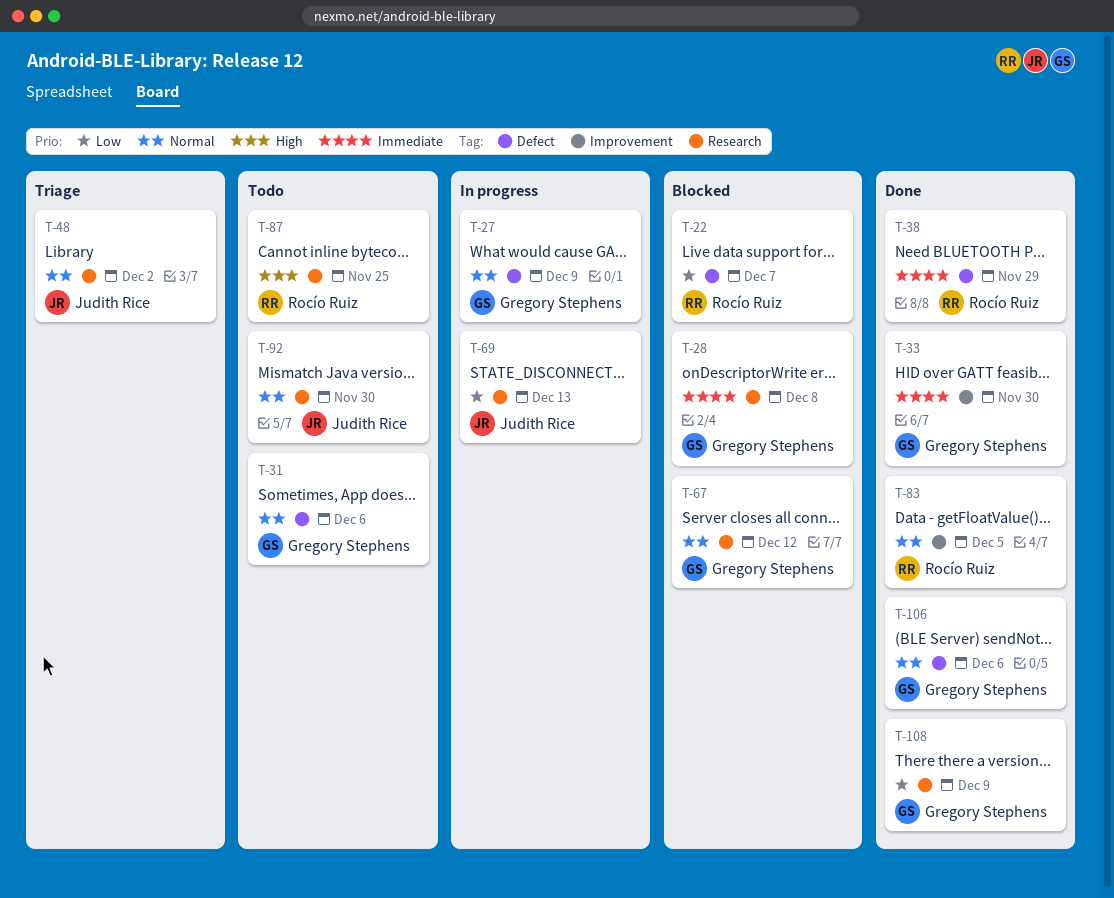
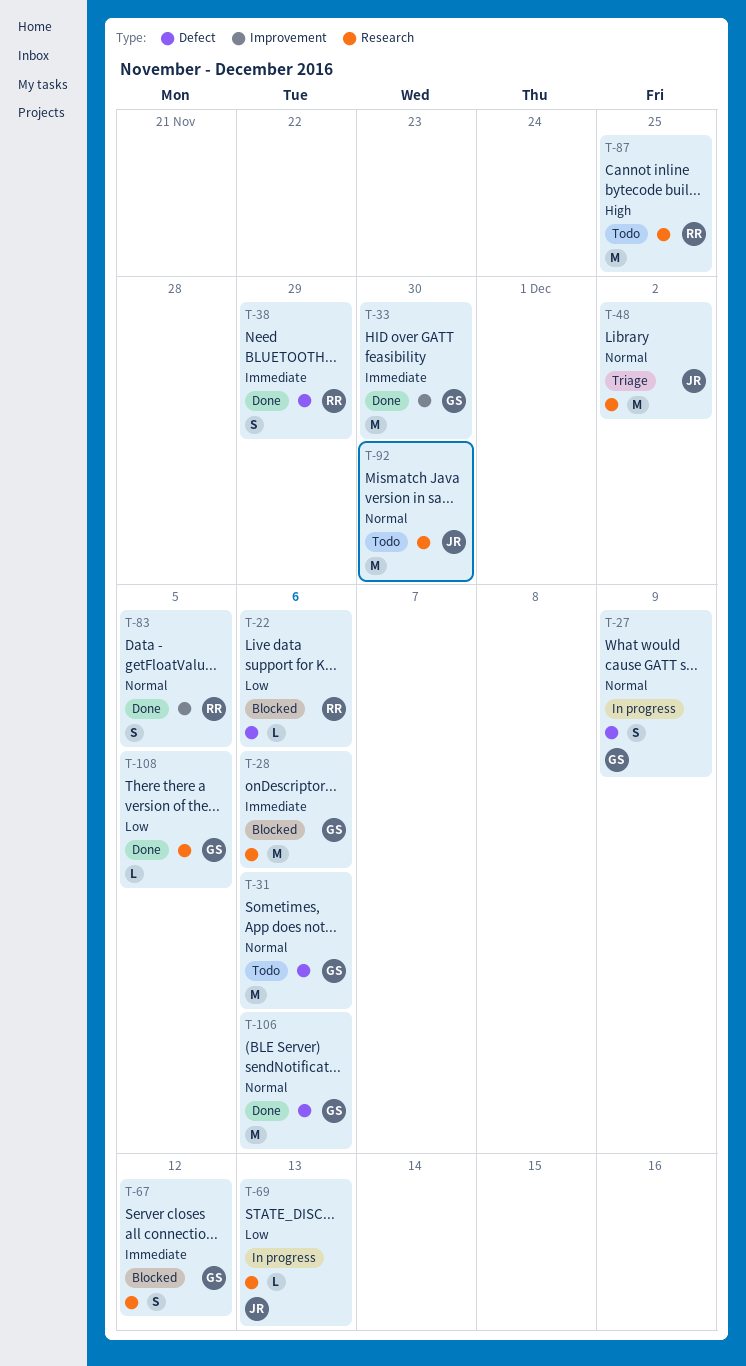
T-22, due: Dec 7 -> Dec 6
T-28, due: Dec 8 -> Dec 6
T-67, priority: Normal -> Immediate
T-108, due: Dec 9 -> Dec 5

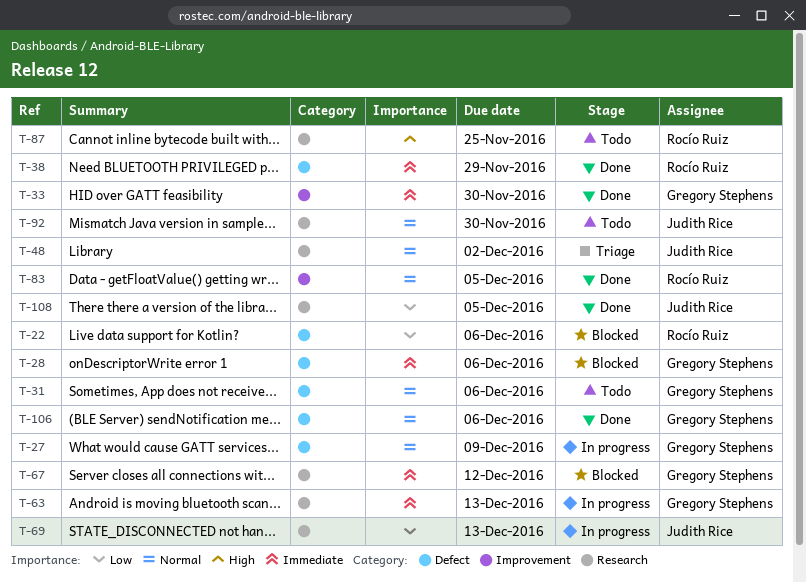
T-28, label: Research -> Defect
T-63: none -> present
T-108, owner: Gregory Stephens -> Judith Rice

